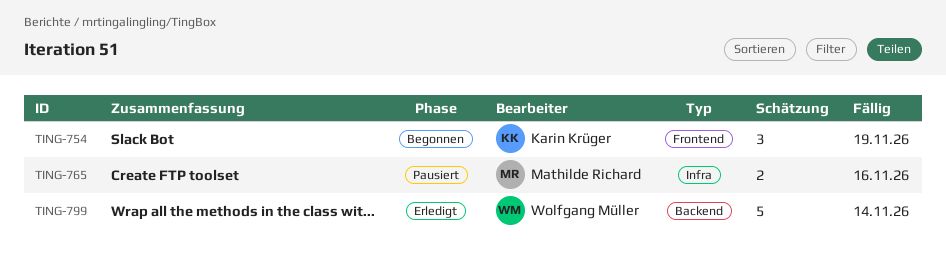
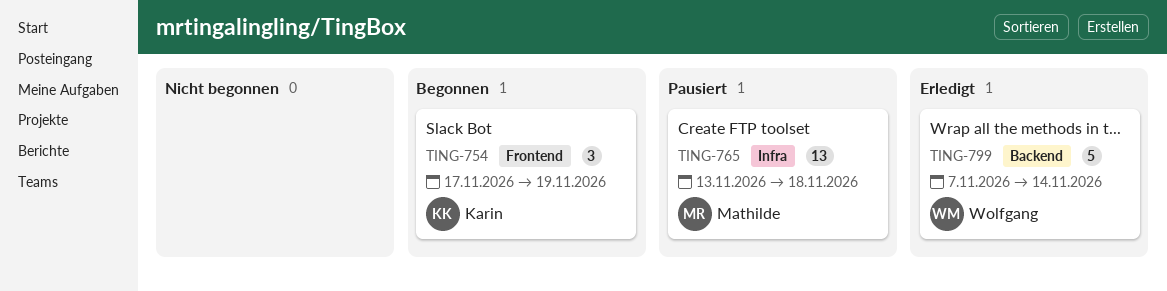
TING-765, estimate: 2 -> 13
TING-765, due: Nov 16 -> Nov 18

